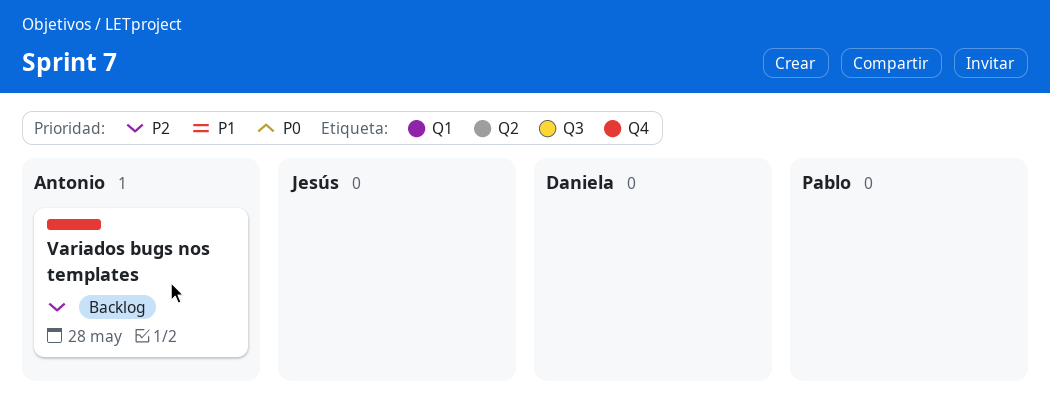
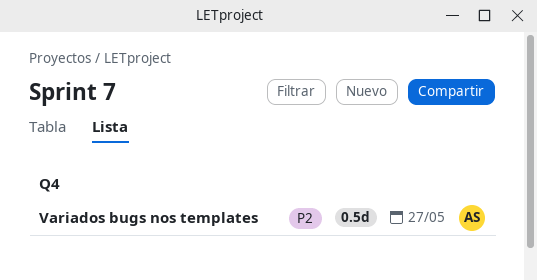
Variados bugs nos templates, due: May 28 -> May 27

